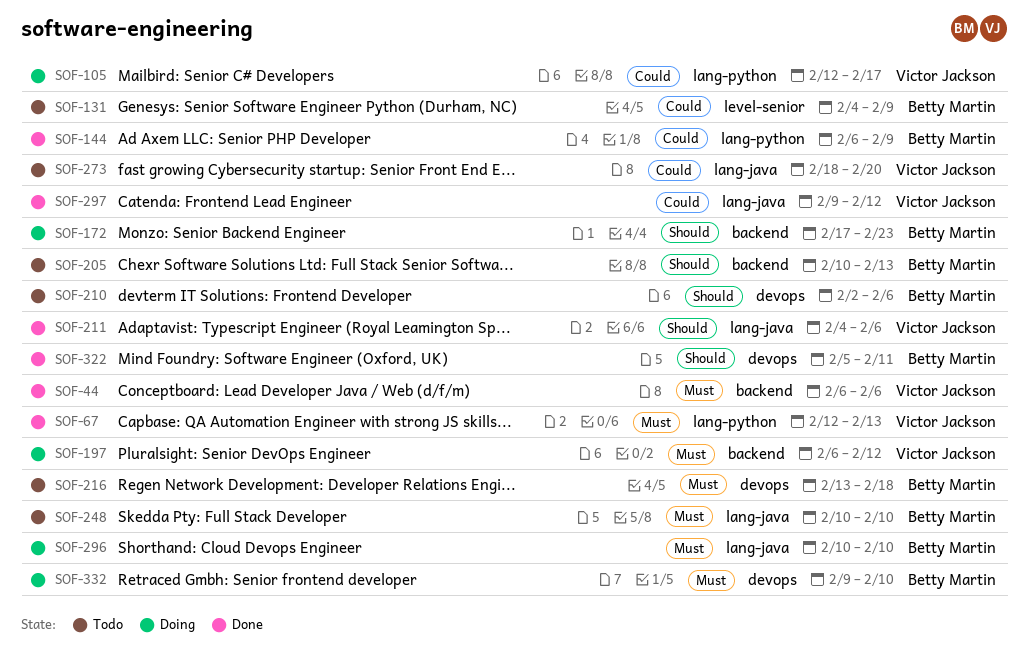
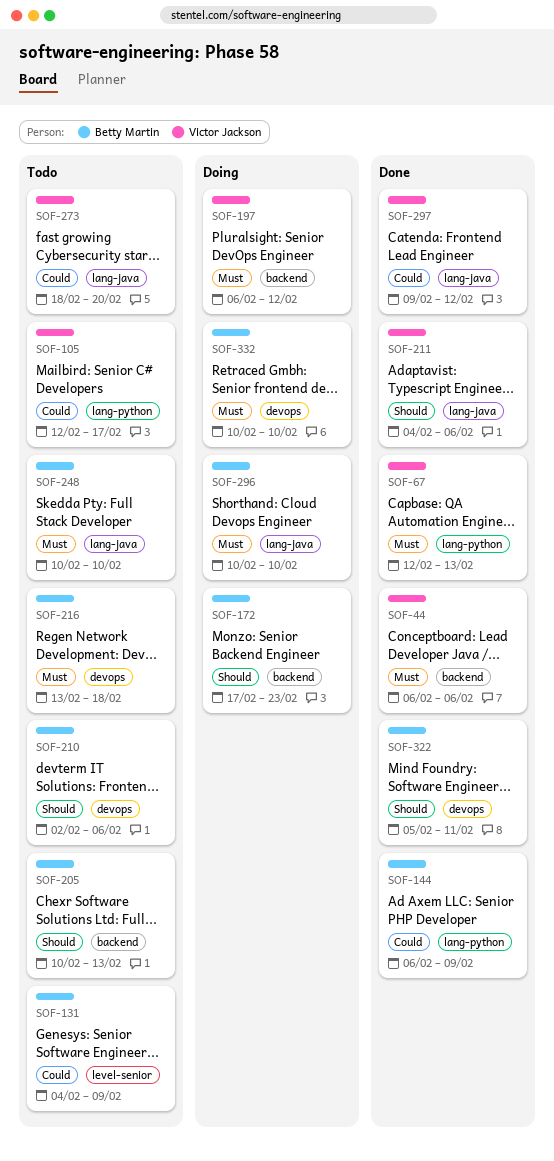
SOF-105, status: Doing -> Todo
SOF-332, start: Feb 9 -> Feb 10

